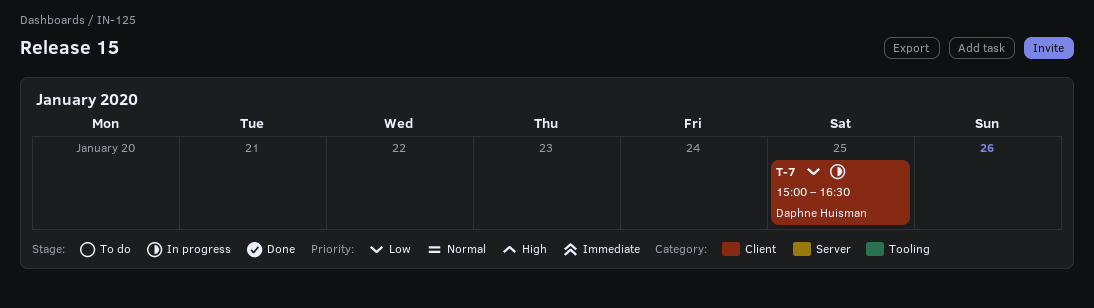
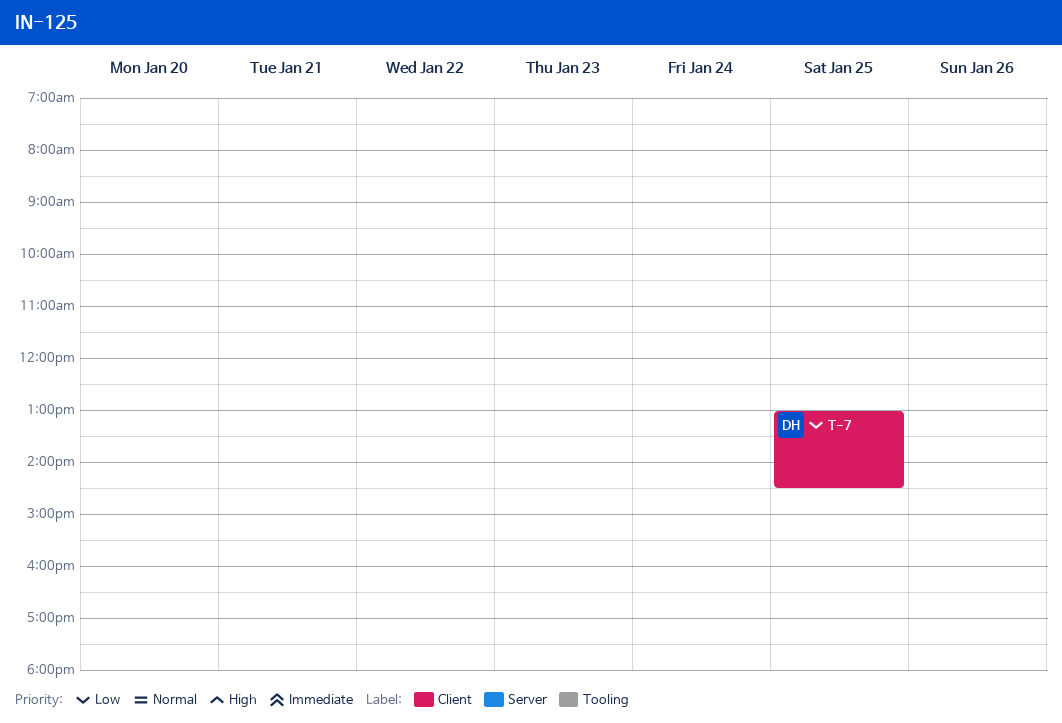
T-7, begins: 15:00 -> 13:00
T-7, ends: 16:30 -> 14:30

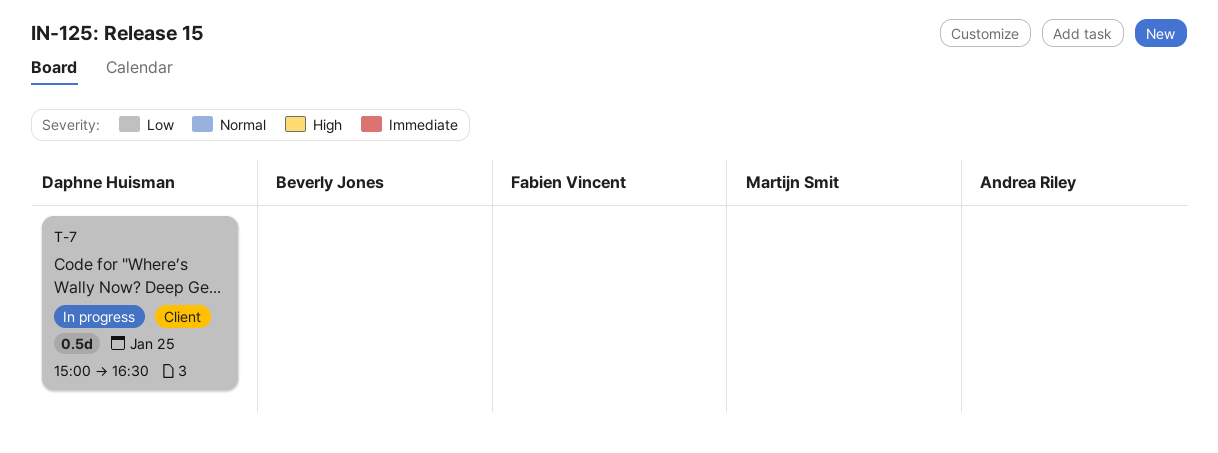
T-7, begins: 13:00 -> 15:00
T-7, ends: 14:30 -> 16:30

